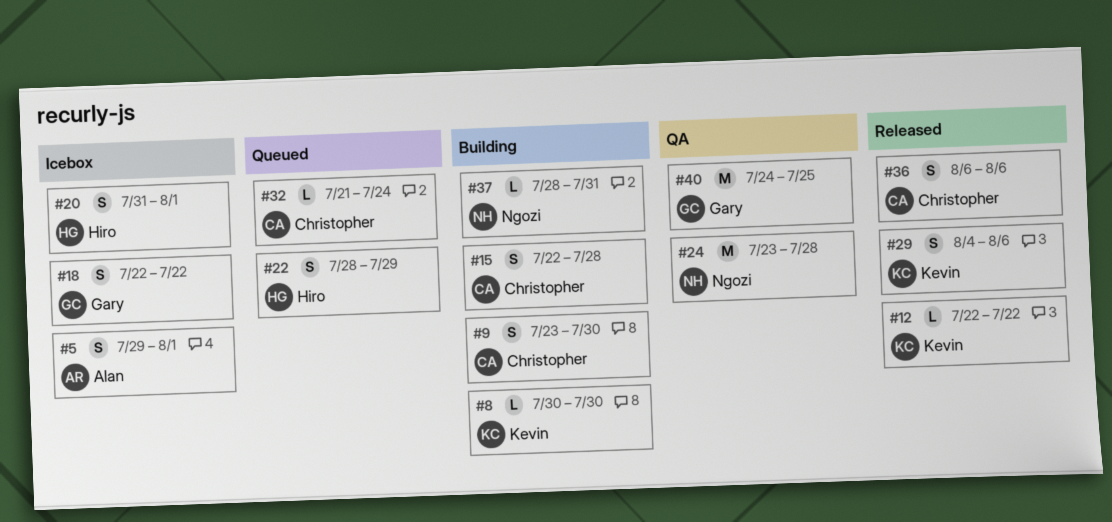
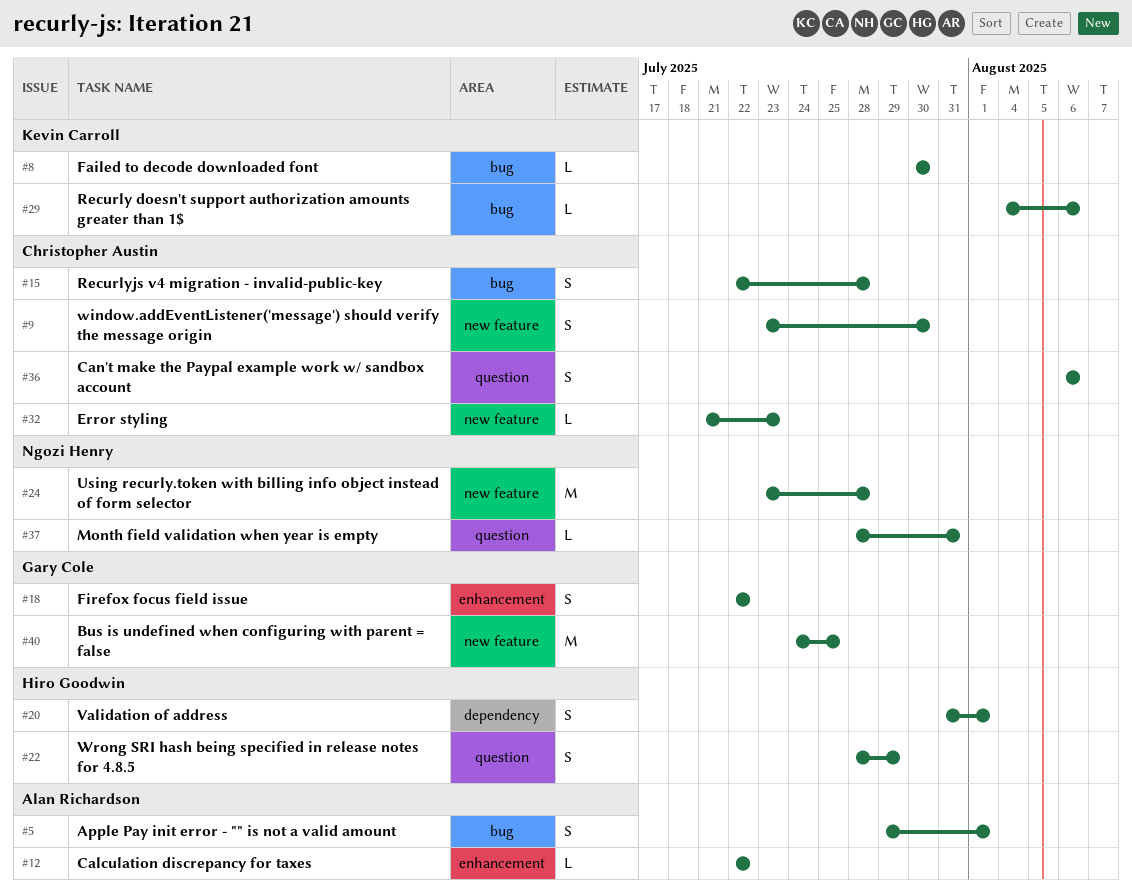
#12, owner: Kevin Carroll -> Alan Richardson
#29, estimate: S -> L
#32, due: Jul 24 -> Jul 23

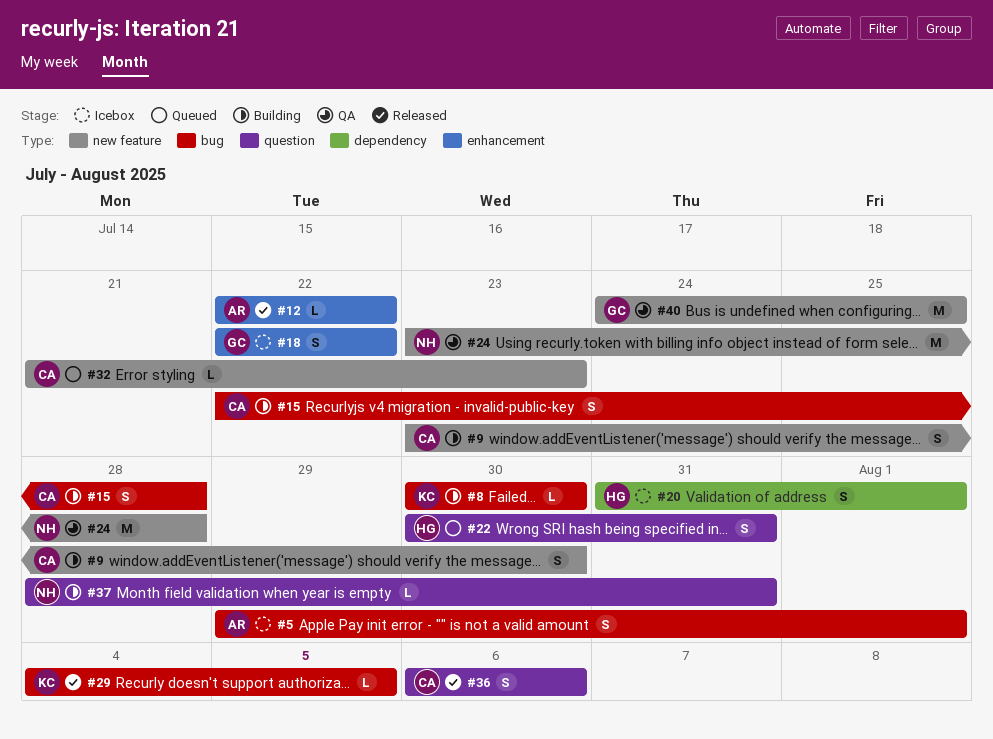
#22, start: Jul 28 -> Jul 30
#22, due: Jul 29 -> Jul 31
#29, due: Aug 6 -> Aug 5

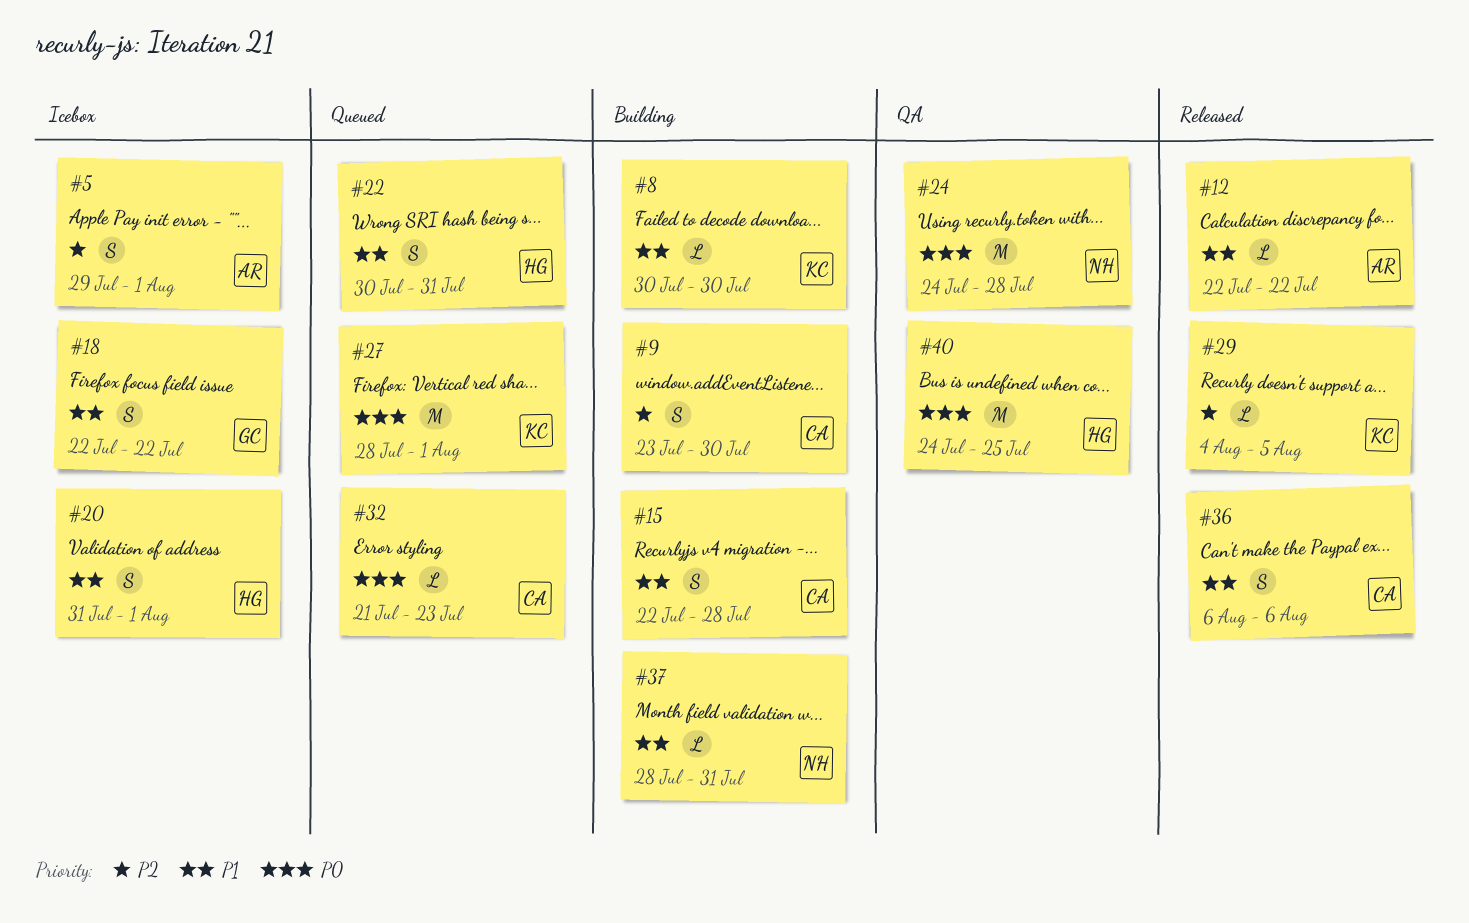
#24, start: Jul 23 -> Jul 24
#27: none -> present
#40, owner: GC -> HG

